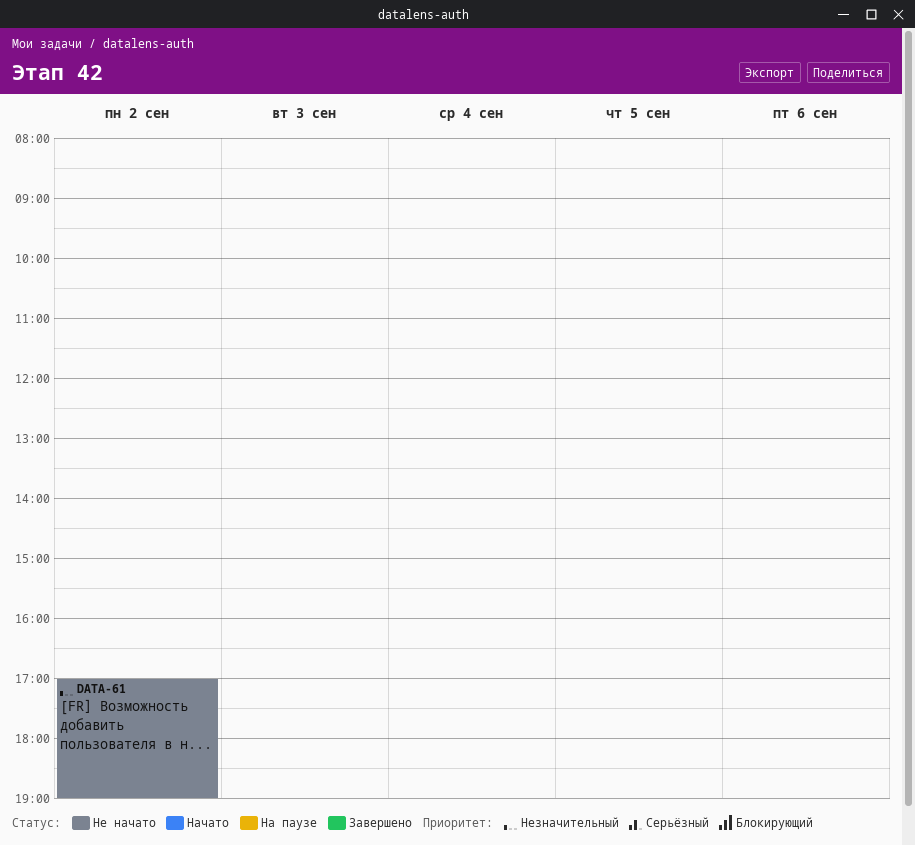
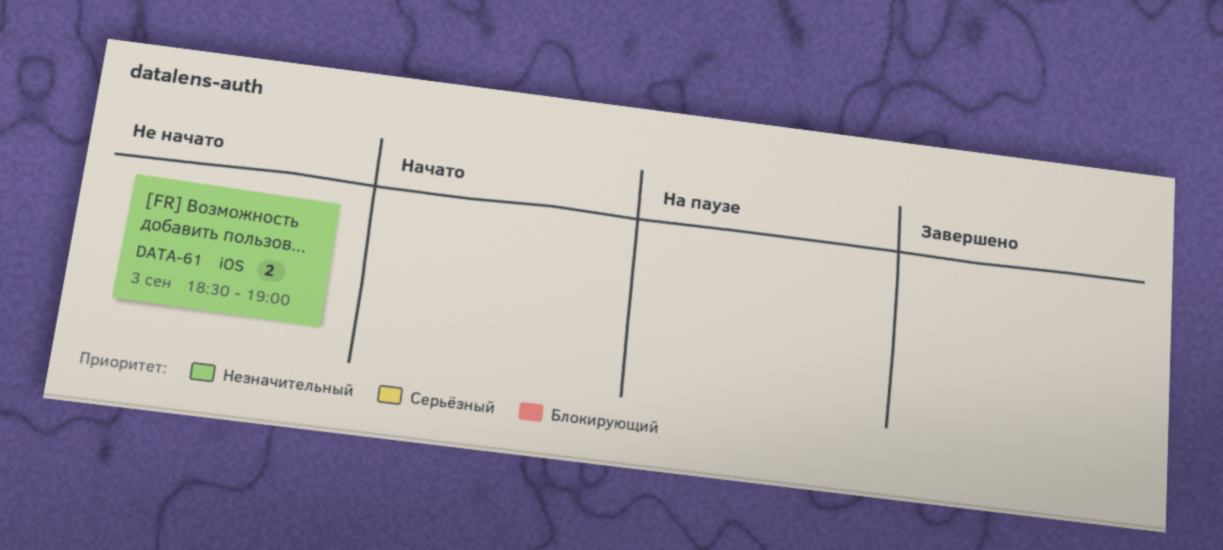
DATA-61, day: Sep 2 -> Sep 3
DATA-61, begins: 17:00 -> 18:30

